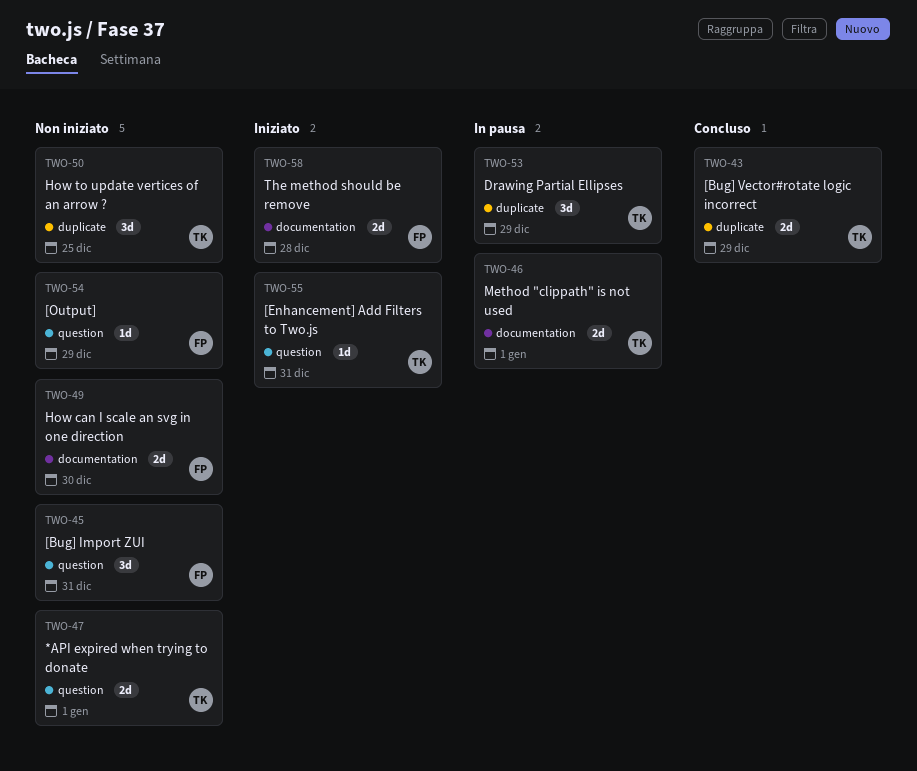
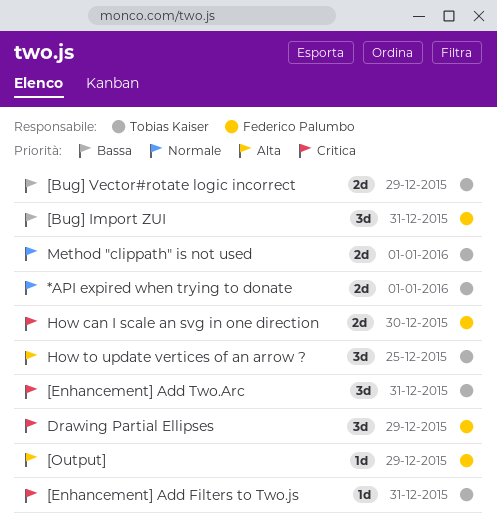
[Enhancement] Add Two.Arc: none -> present
Drawing Partial Ellipses, owner: Tobias Kaiser -> Federico Palumbo
The method should be remove: present -> none

